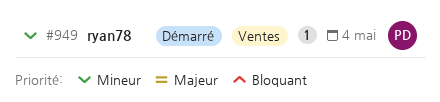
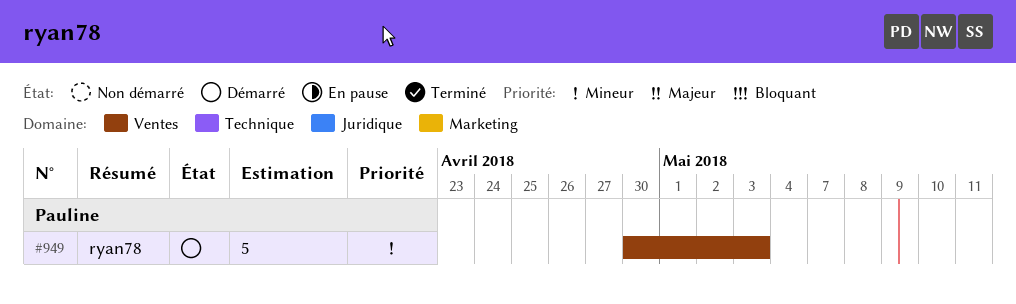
#949, estimate: 1 -> 5
#949, due: May 4 -> May 3

